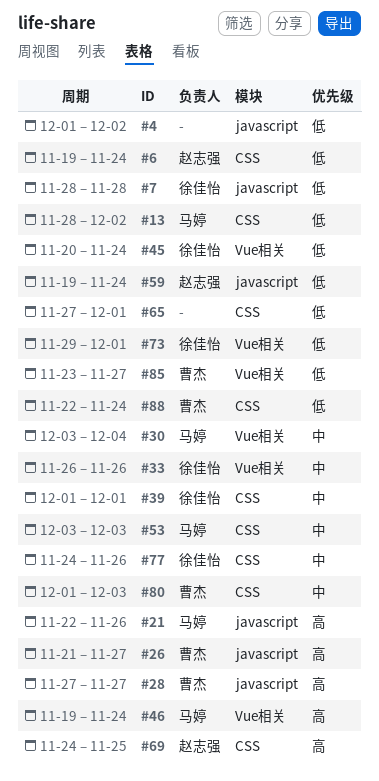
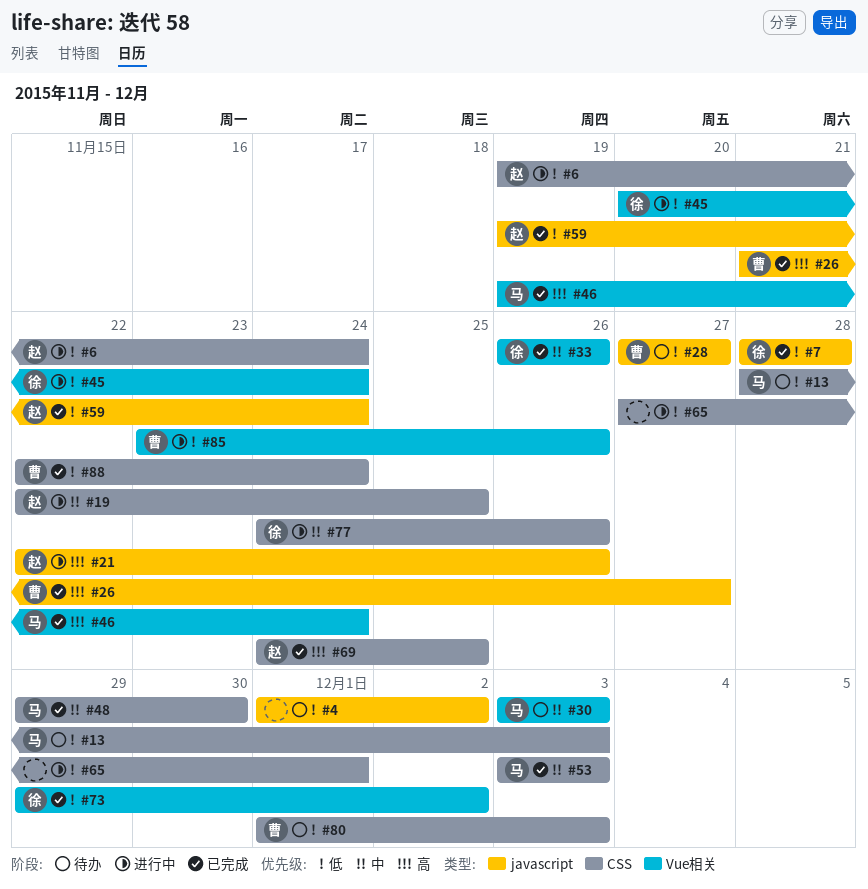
#13, due: Dec 2 -> Dec 3
#19: none -> present
#21, owner: 马婷 -> 赵志强
#28, priority: 高 -> 低
#30, due: Dec 4 -> Dec 3
#39: present -> none
#48: none -> present
#73, due: Dec 1 -> Dec 2
#80, priority: 中 -> 低
#85, due: Nov 27 -> Nov 26

